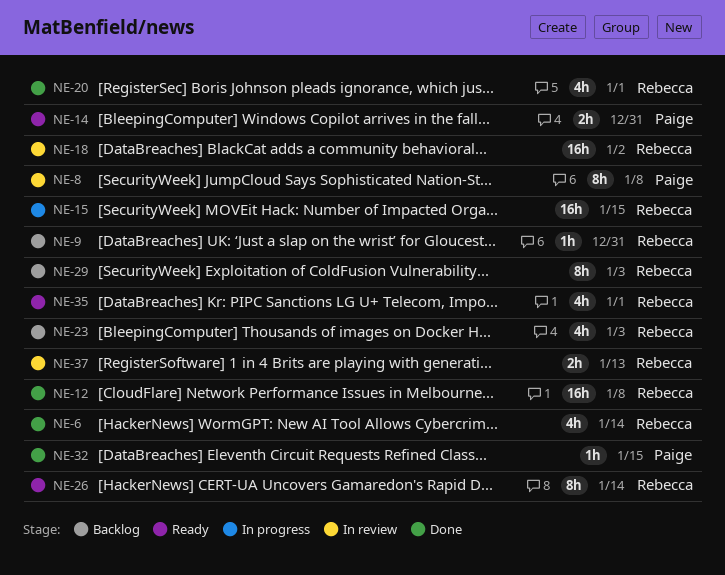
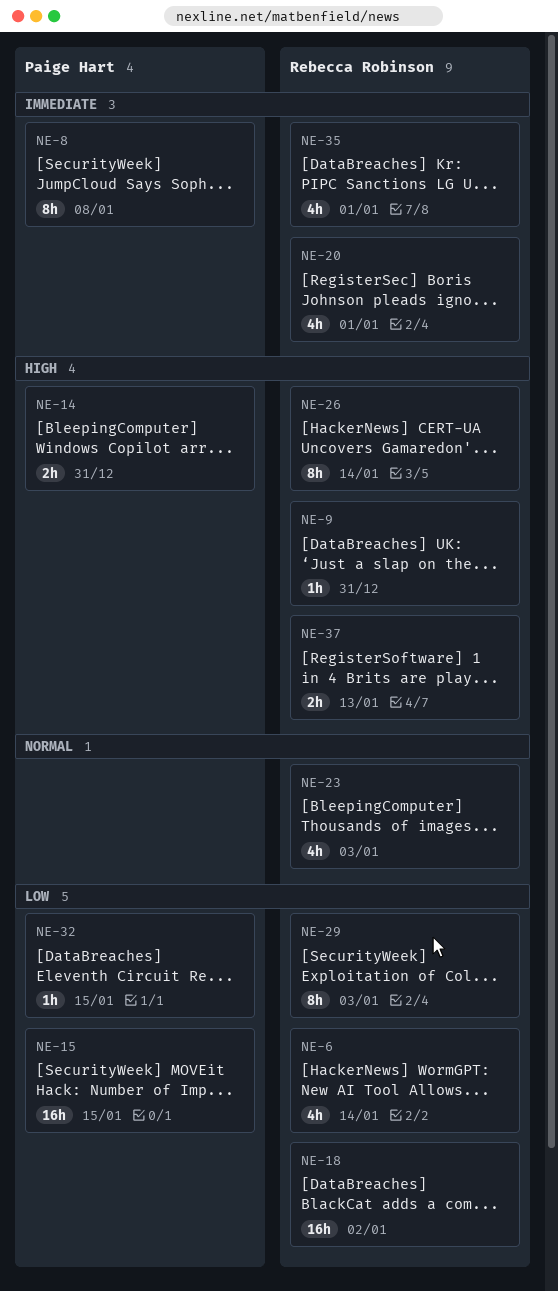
NE-12: present -> none
NE-15, owner: Rebecca Robinson -> Paige Hart

